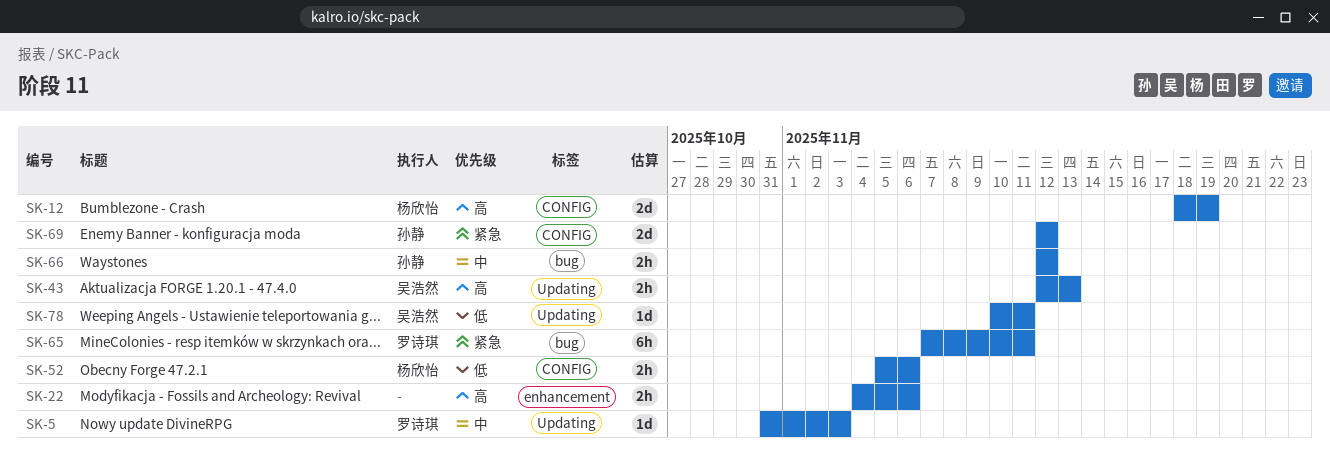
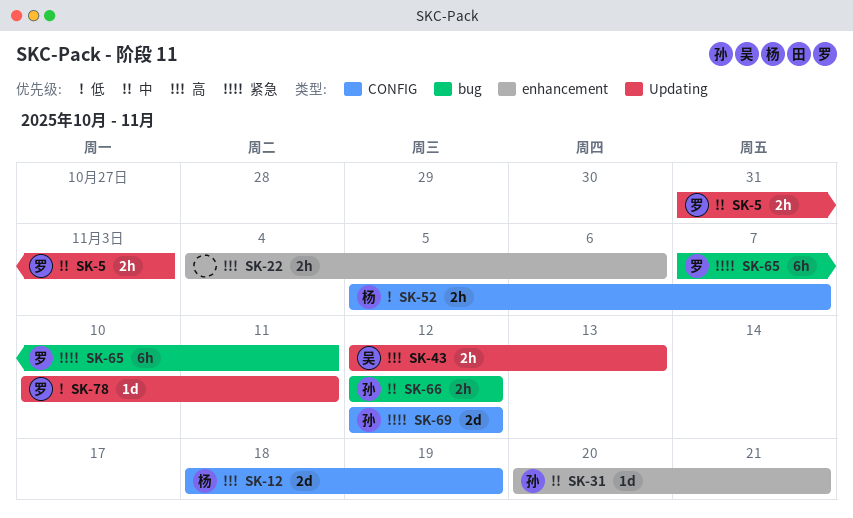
SK-5, estimate: 1d -> 2h
SK-31: none -> present
SK-52, due: Nov 6 -> Nov 7
SK-78, owner: 吴浩然 -> 罗诗琪

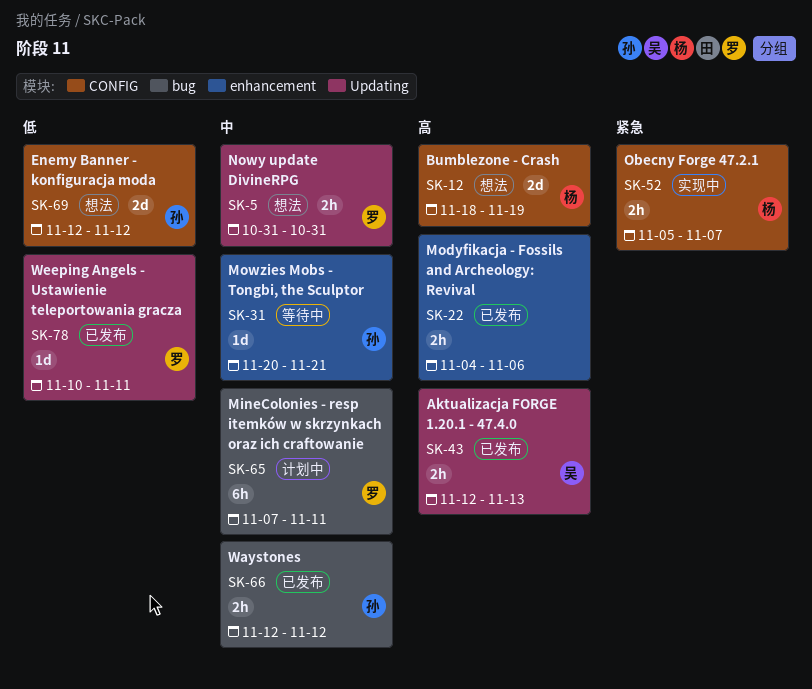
SK-5, due: Nov 3 -> Oct 31
SK-52, priority: 低 -> 紧急
SK-65, priority: 紧急 -> 中
SK-69, priority: 紧急 -> 低

